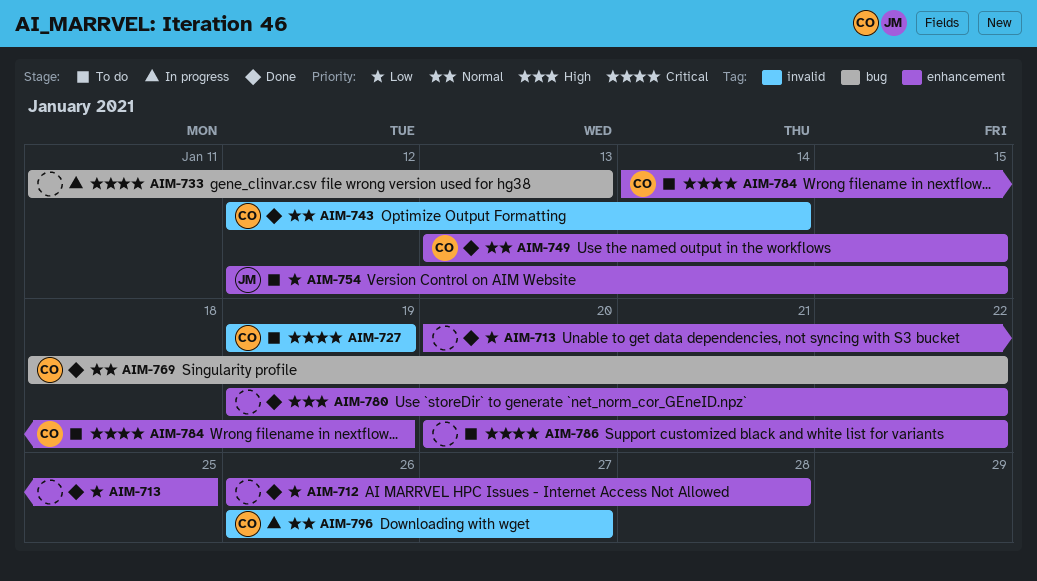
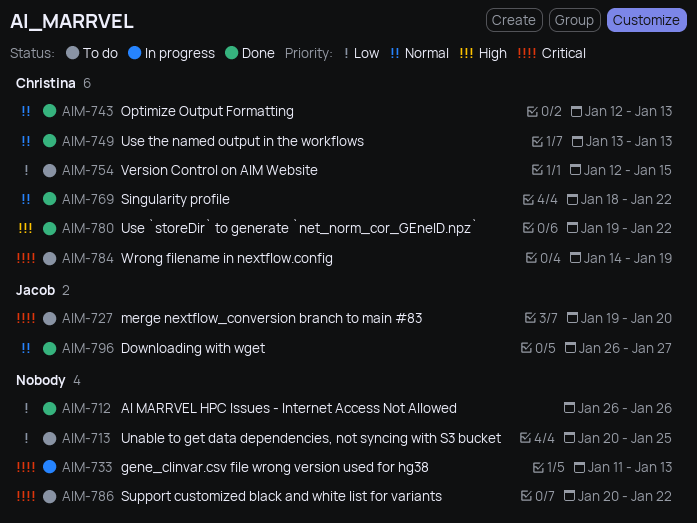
AIM-712, due: Jan 28 -> Jan 26
AIM-713, status: Done -> To do
AIM-727, owner: Christina -> Jacob
AIM-727, due: Jan 19 -> Jan 20
AIM-743, due: Jan 14 -> Jan 13
AIM-749, due: Jan 15 -> Jan 13
AIM-754, owner: Jacob -> Christina
AIM-780, owner: none -> Christina
AIM-796, status: In progress -> Done
AIM-796, owner: Christina -> Jacob

